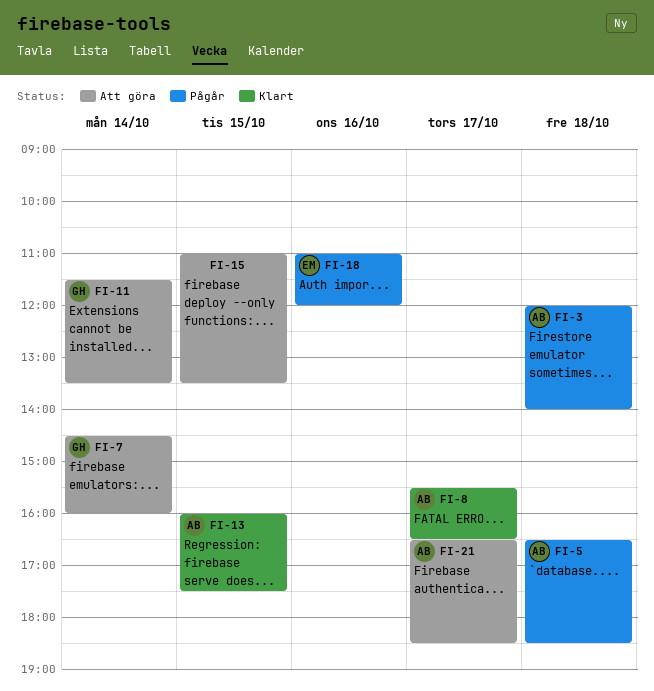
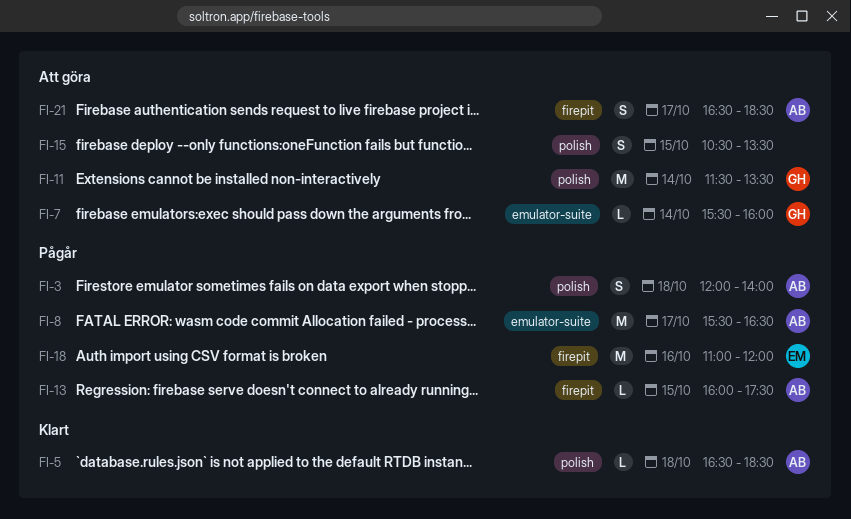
FI-5, status: Pågår -> Klart
FI-7, begins: 14:30 -> 15:30
FI-8, status: Klart -> Pågår
FI-13, status: Klart -> Pågår
FI-15, begins: 11:00 -> 10:30

